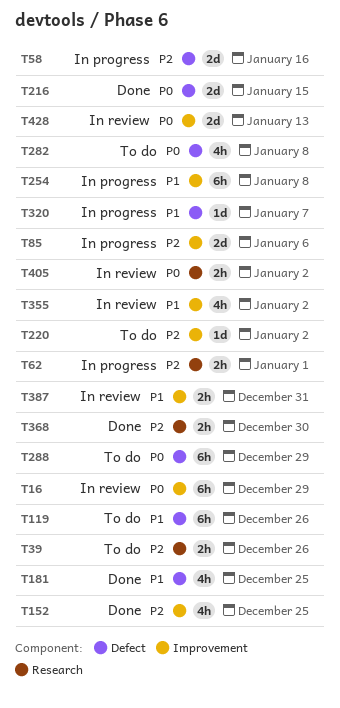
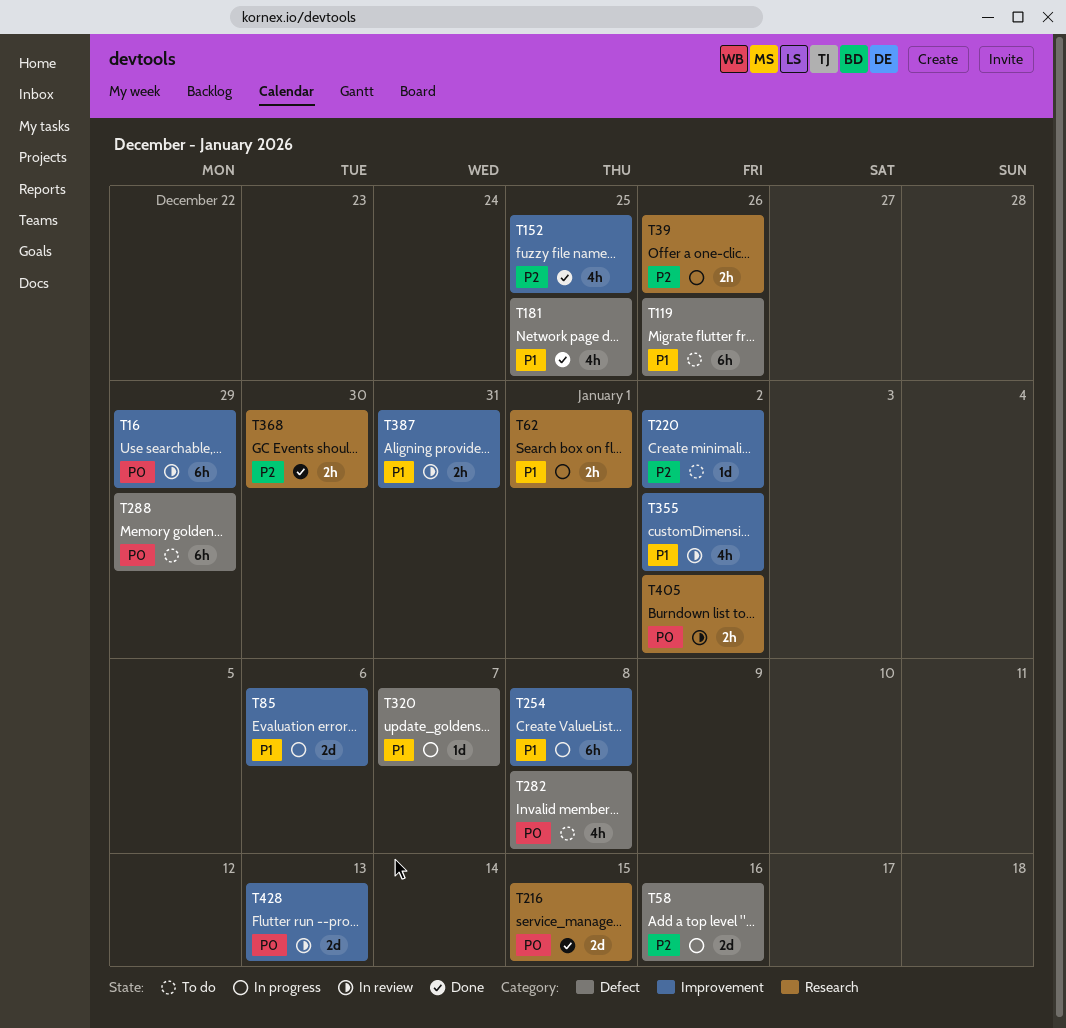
T39, status: To do -> In progress
T62, priority: P2 -> P1
T85, priority: P2 -> P1
T216, label: Defect -> Research

